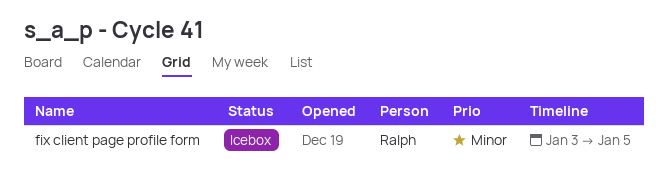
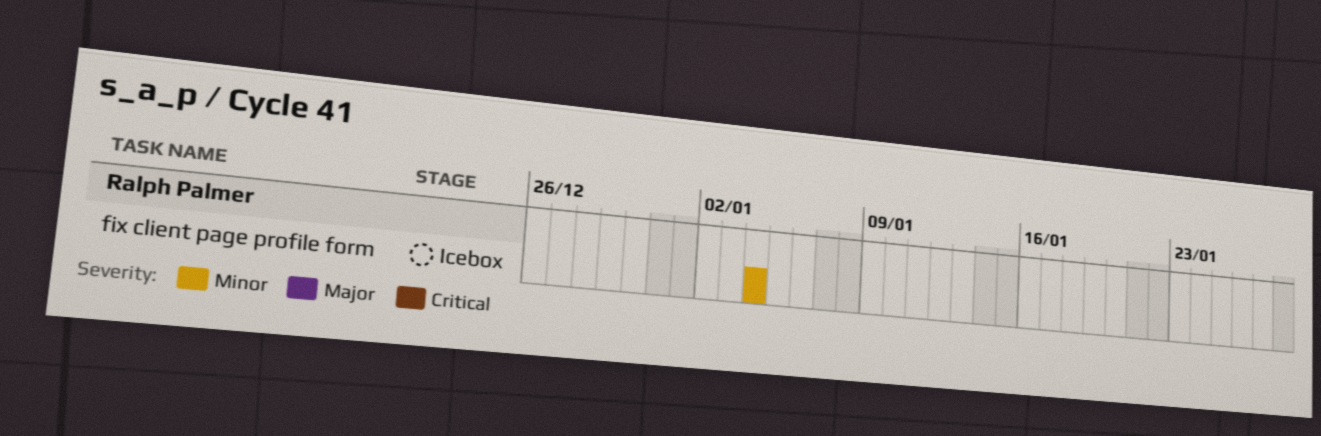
fix client page profile form, start: Jan 3 -> Jan 4
fix client page profile form, due: Jan 5 -> Jan 4

